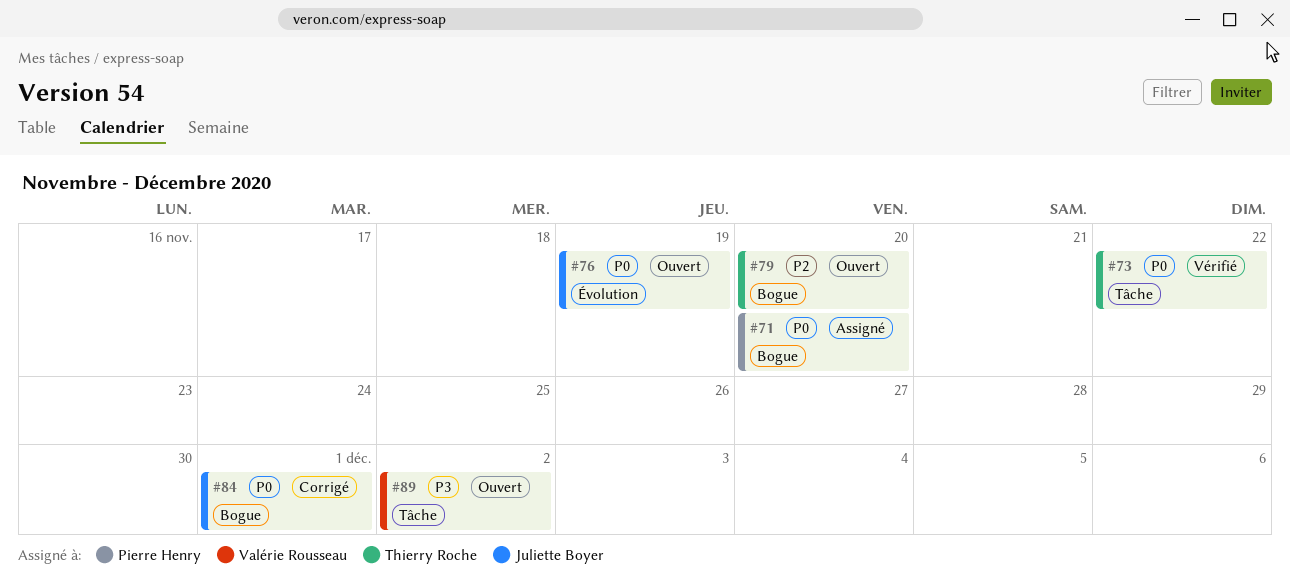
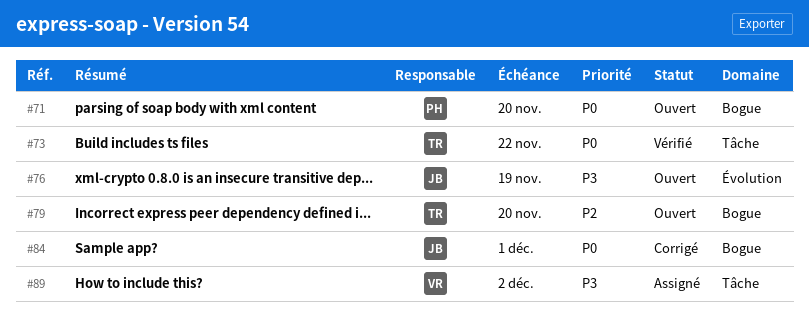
#71, status: Assigné -> Ouvert
#76, priority: P0 -> P3
#89, status: Ouvert -> Assigné

